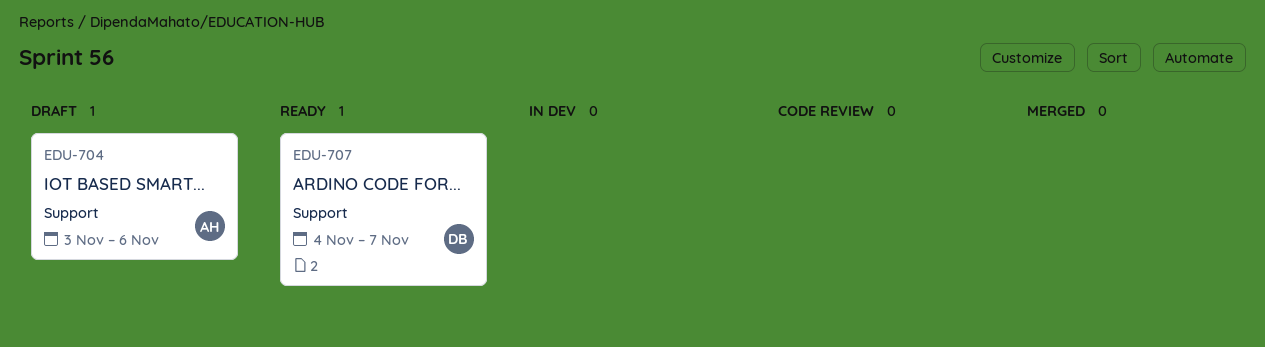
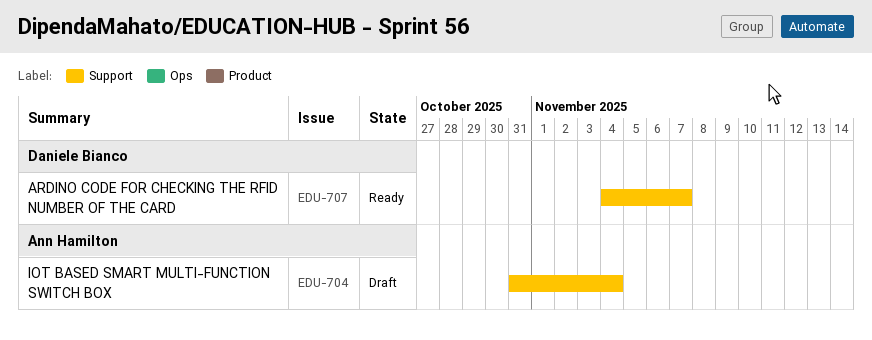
EDU-704, start: Nov 3 -> Oct 31
EDU-704, due: Nov 6 -> Nov 4

